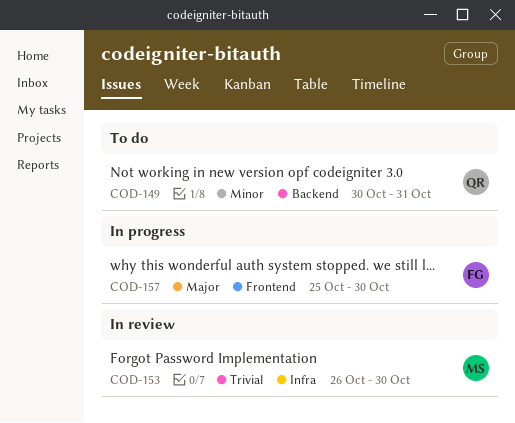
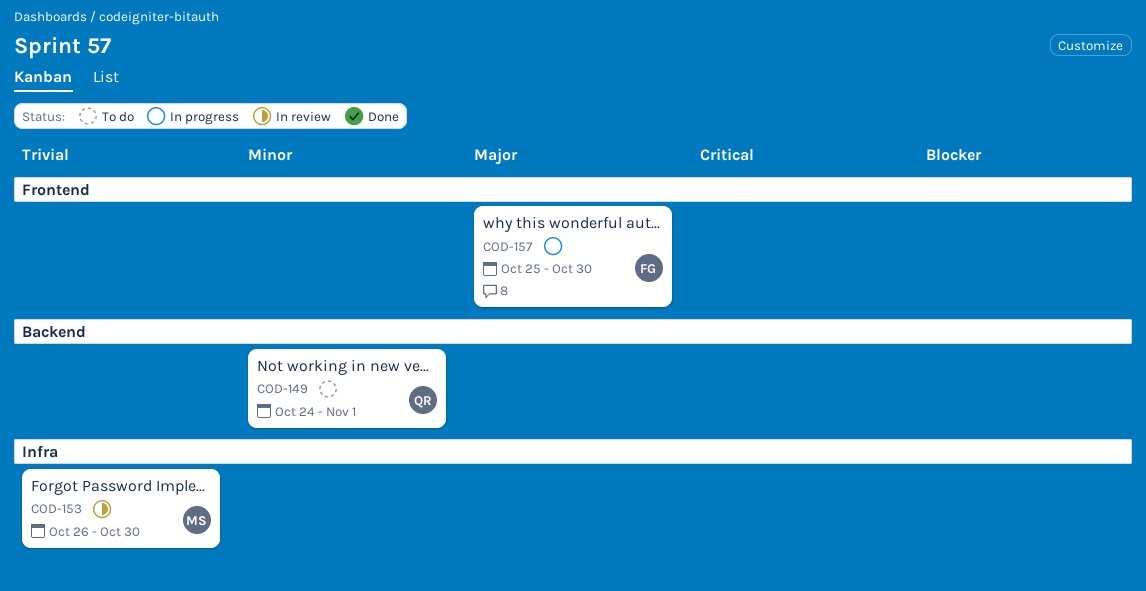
COD-149, start: Oct 30 -> Oct 24
COD-149, due: Oct 31 -> Nov 1

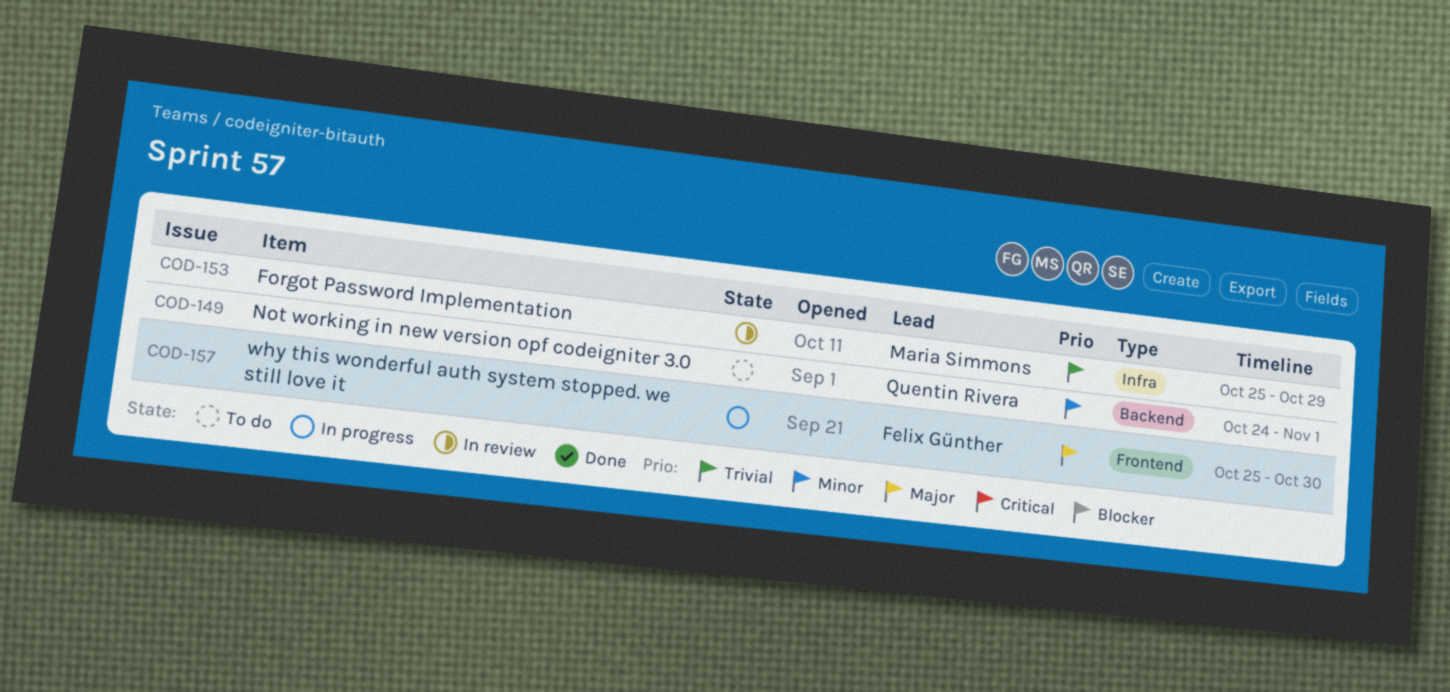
COD-153, start: Oct 26 -> Oct 25
COD-153, due: Oct 30 -> Oct 29

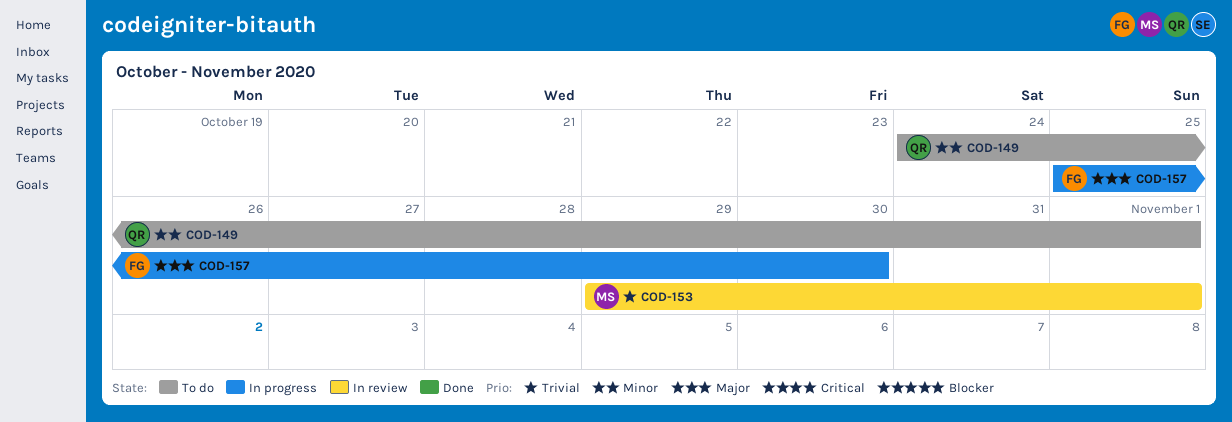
COD-153, start: Oct 25 -> Oct 29
COD-153, due: Oct 29 -> Nov 1

